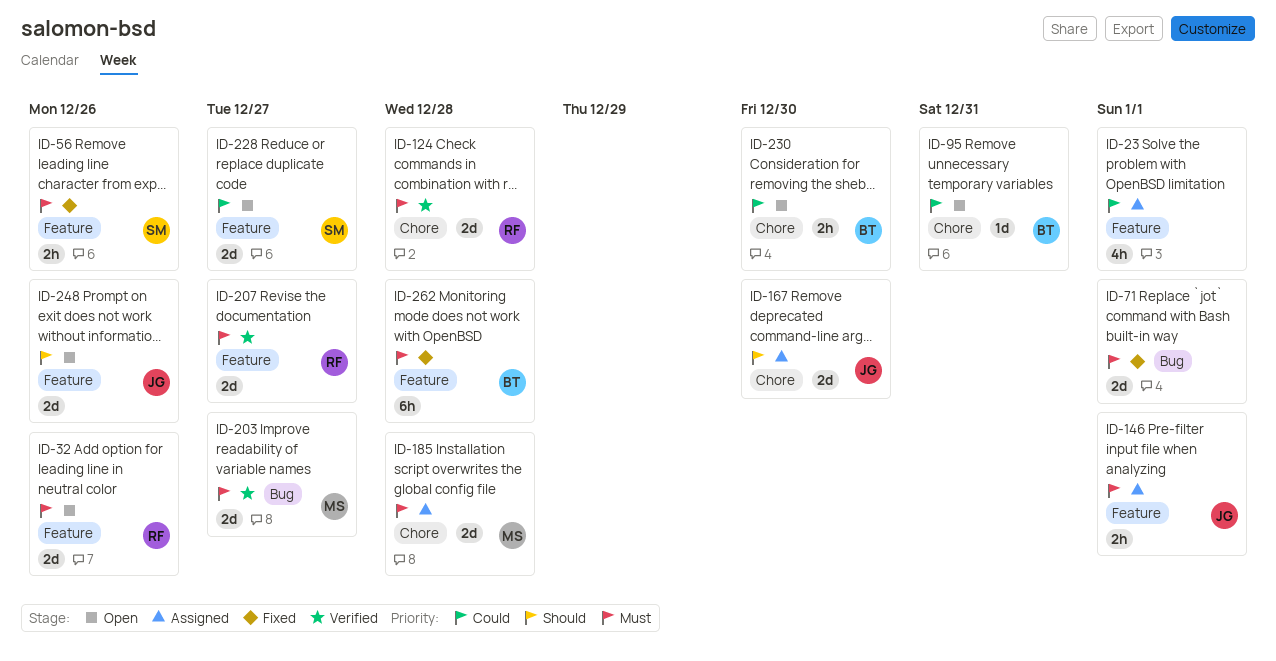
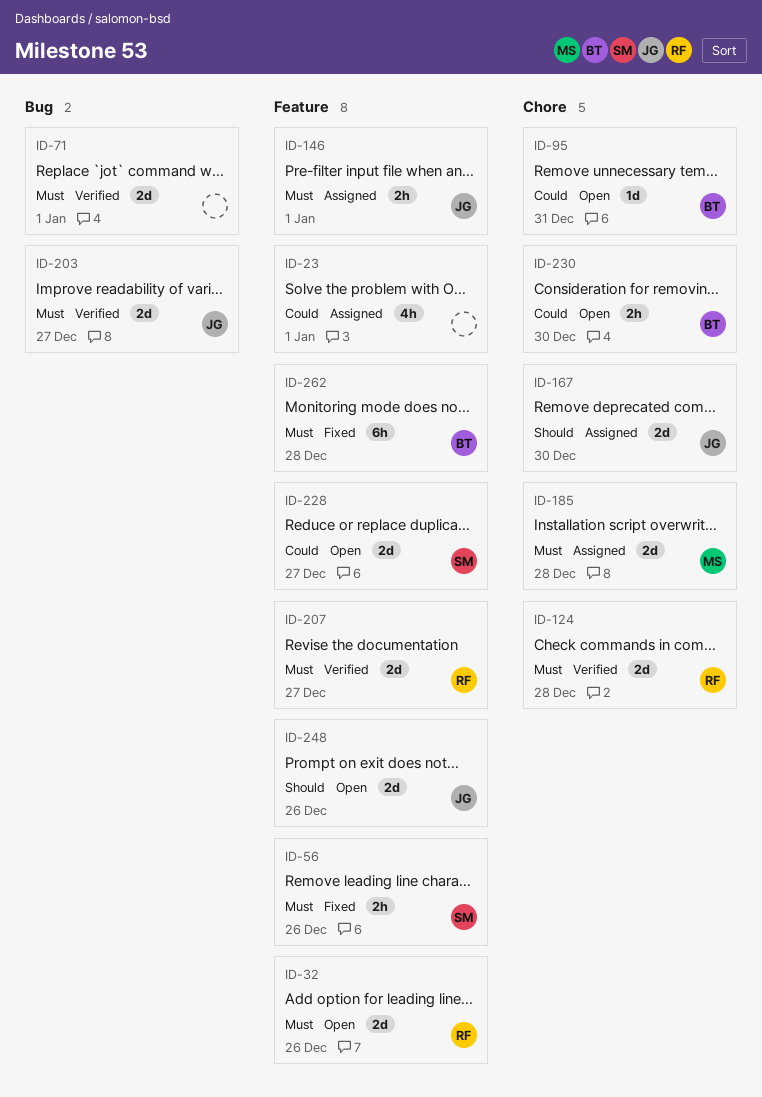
ID-71, status: Fixed -> Verified
ID-203, owner: MS -> JG

